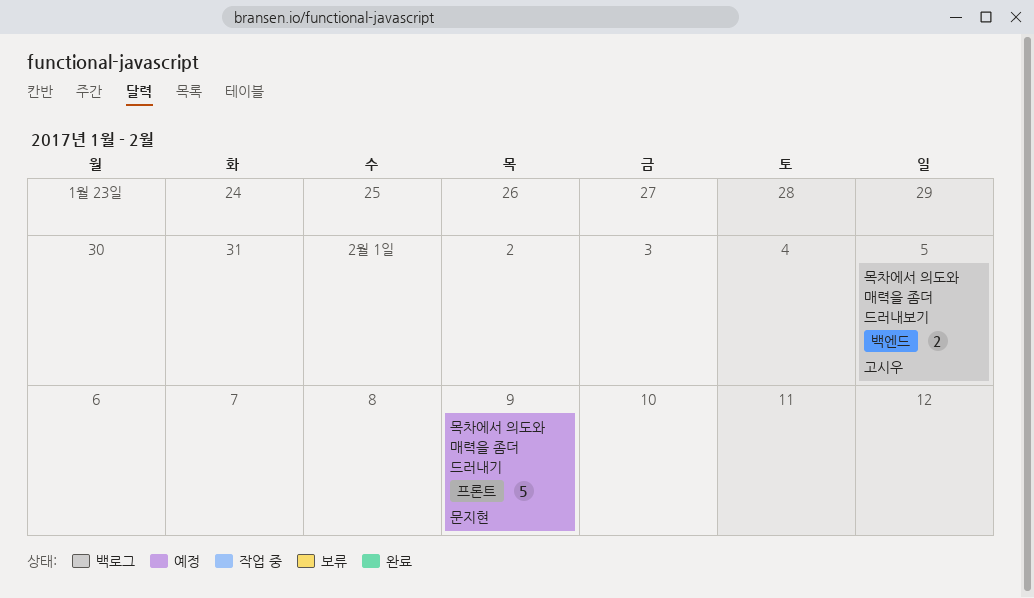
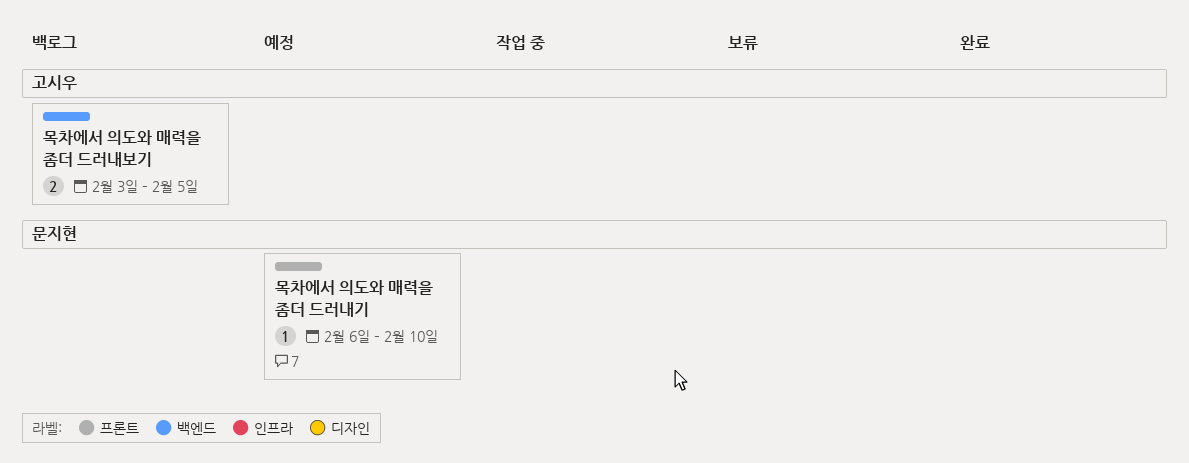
목차에서 의도와 매력을 좀더 드러내기, estimate: 5 -> 1
목차에서 의도와 매력을 좀더 드러내기, due: Feb 9 -> Feb 10

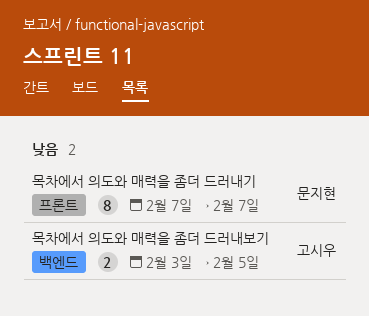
목차에서 의도와 매력을 좀더 드러내기, estimate: 1 -> 8
목차에서 의도와 매력을 좀더 드러내기, start: Feb 6 -> Feb 7
목차에서 의도와 매력을 좀더 드러내기, due: Feb 10 -> Feb 7

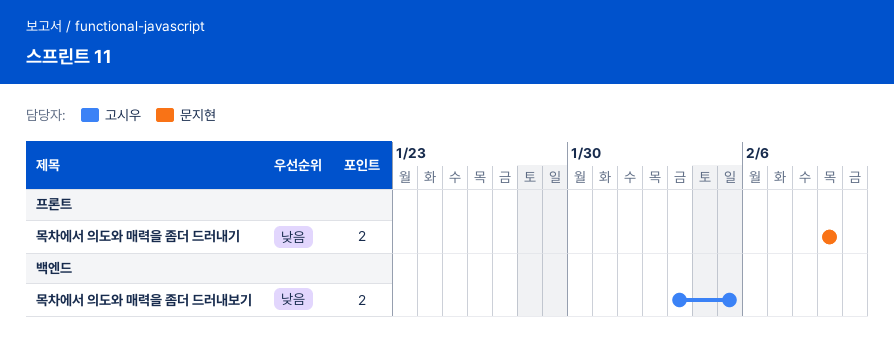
목차에서 의도와 매력을 좀더 드러내기, estimate: 8 -> 2
목차에서 의도와 매력을 좀더 드러내기, start: Feb 7 -> Feb 9
목차에서 의도와 매력을 좀더 드러내기, due: Feb 7 -> Feb 9

